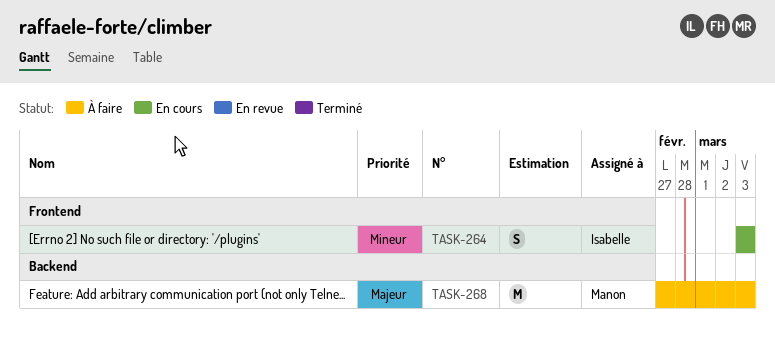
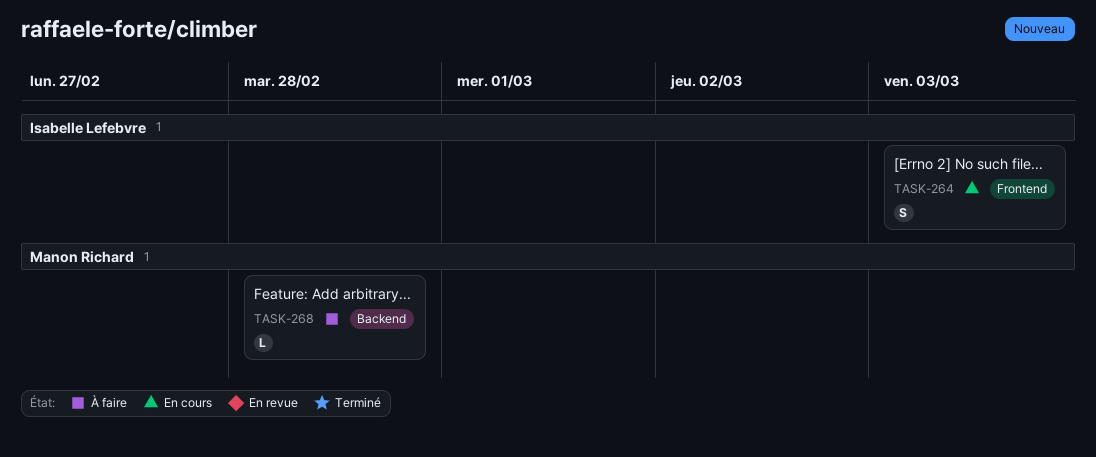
TASK-268, estimate: M -> L
TASK-268, due: Mar 3 -> Feb 28

